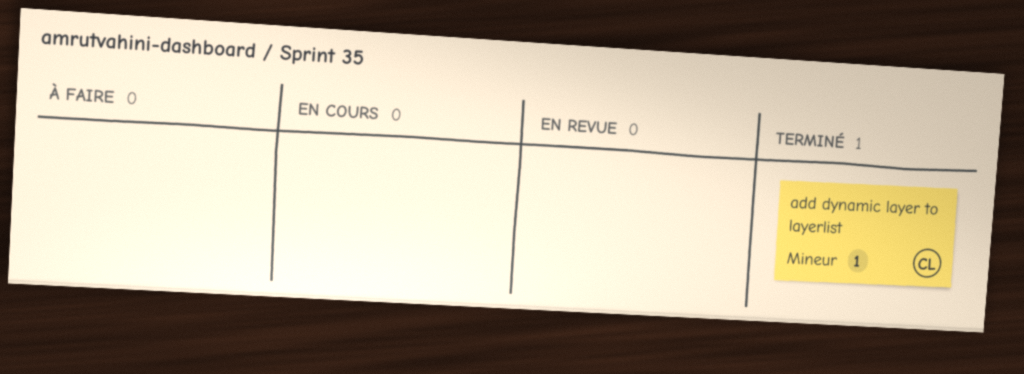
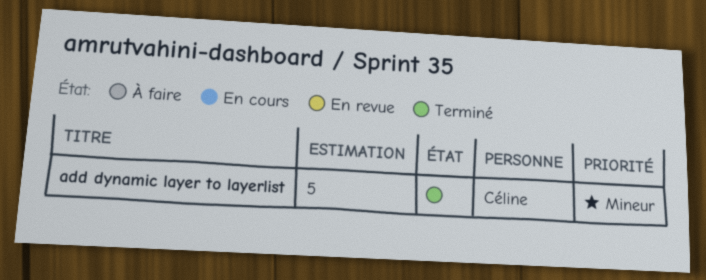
add dynamic layer to layerlist, estimate: 1 -> 5

